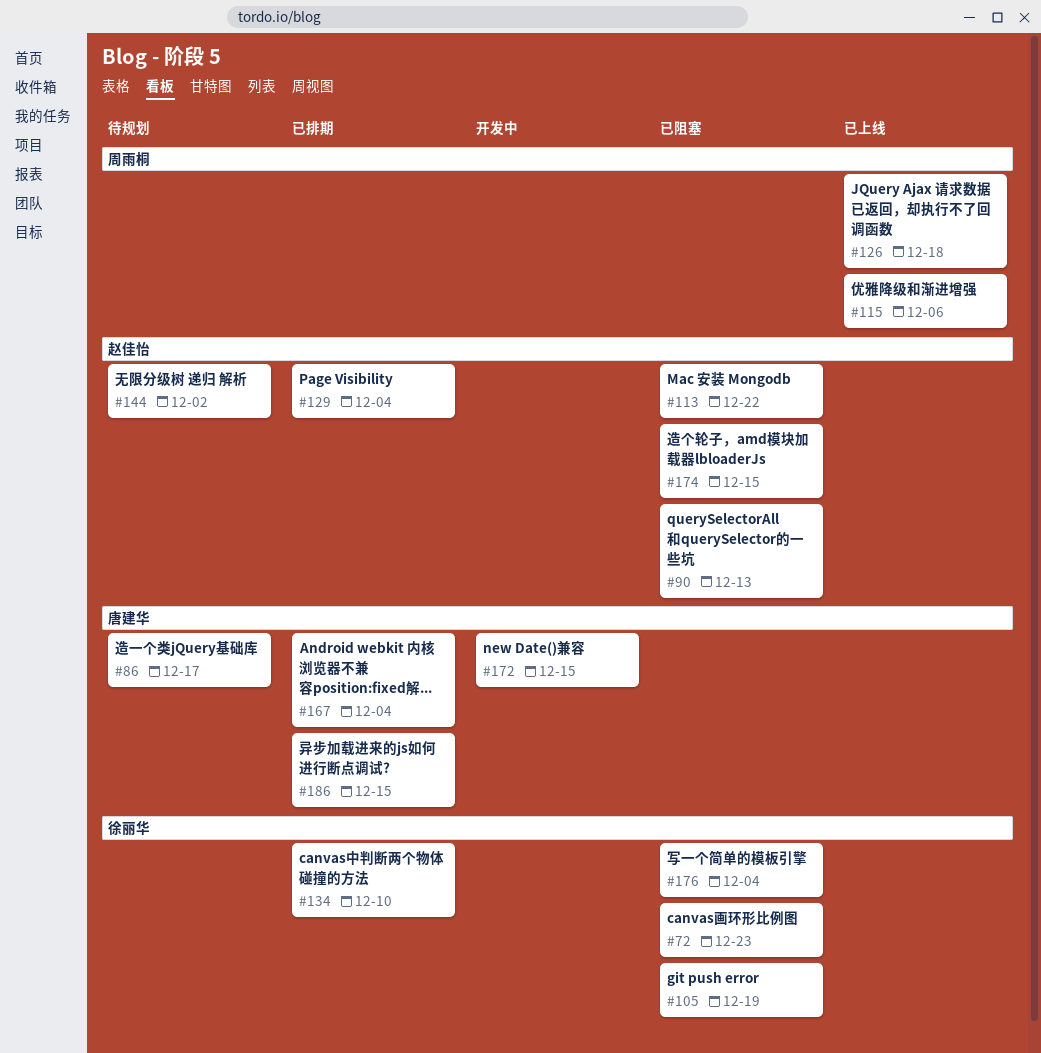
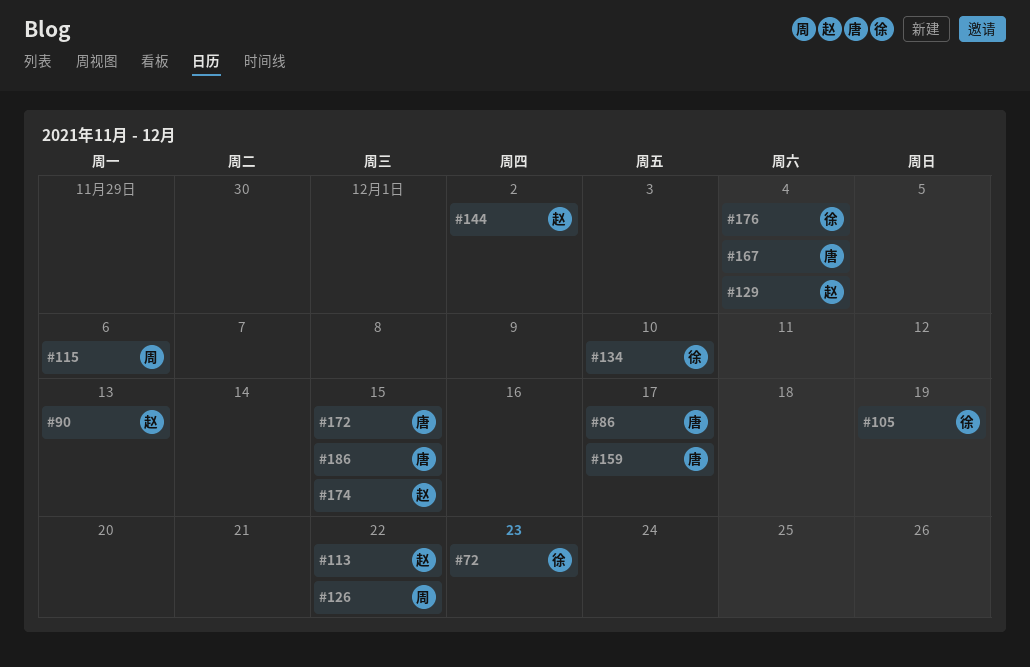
#126, due: Dec 18 -> Dec 22
#159: none -> present

